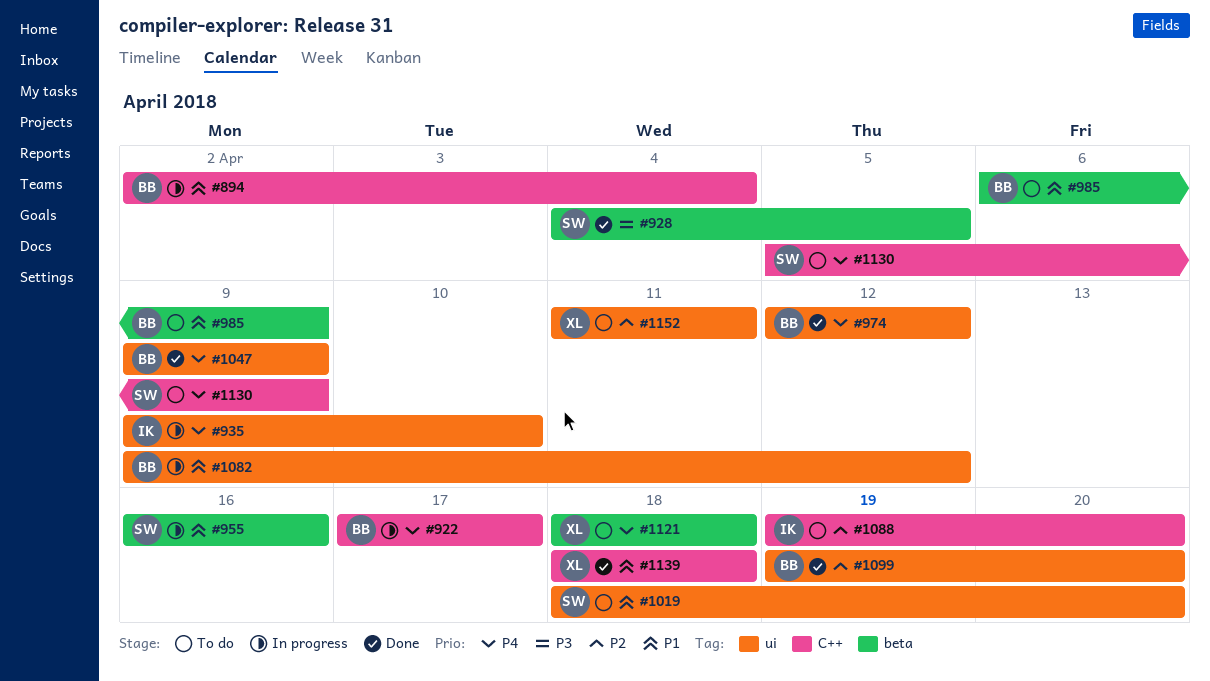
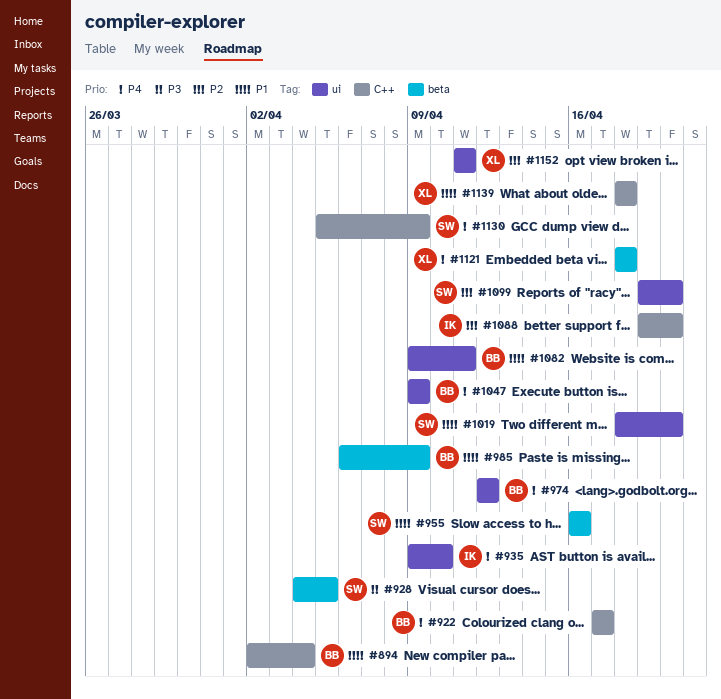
#1082, due: Apr 12 -> Apr 11
#1099, owner: BB -> SW

